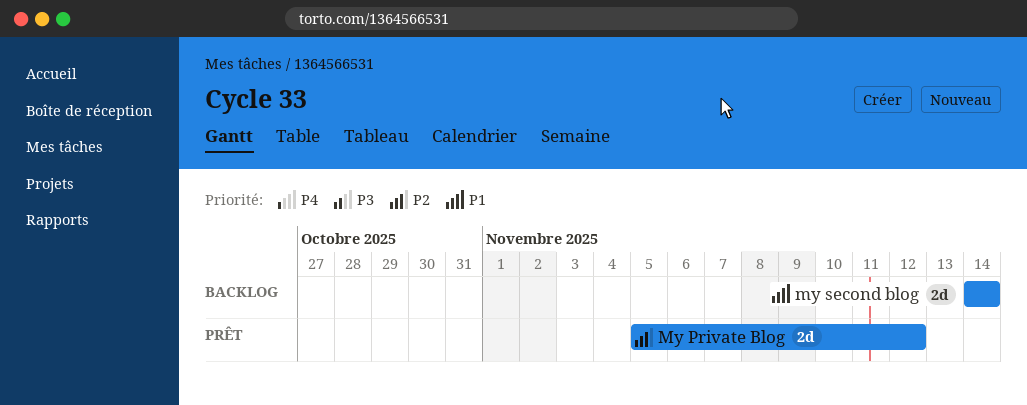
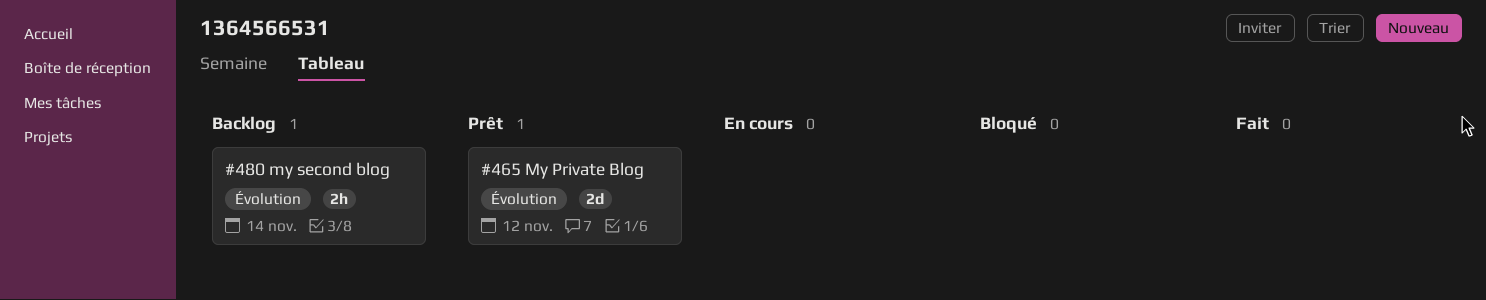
my second blog, estimate: 2d -> 2h

